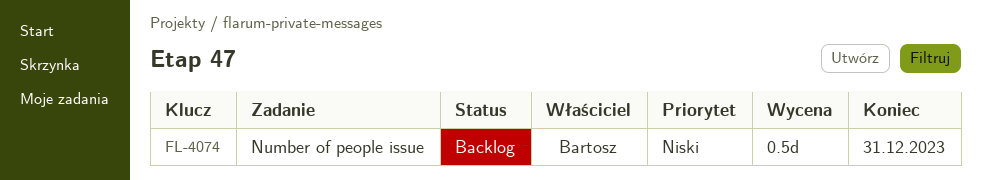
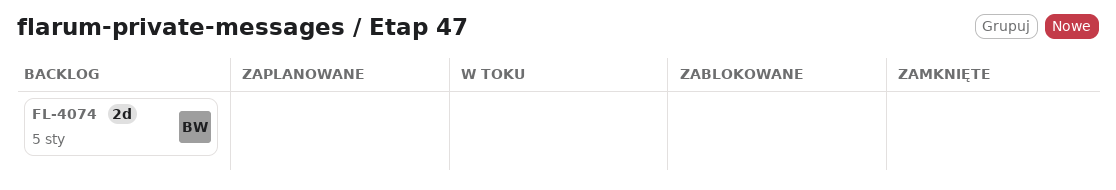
FL-4074, estimate: 0.5d -> 2d
FL-4074, due: Dec 31 -> Jan 5

